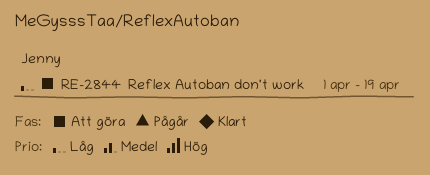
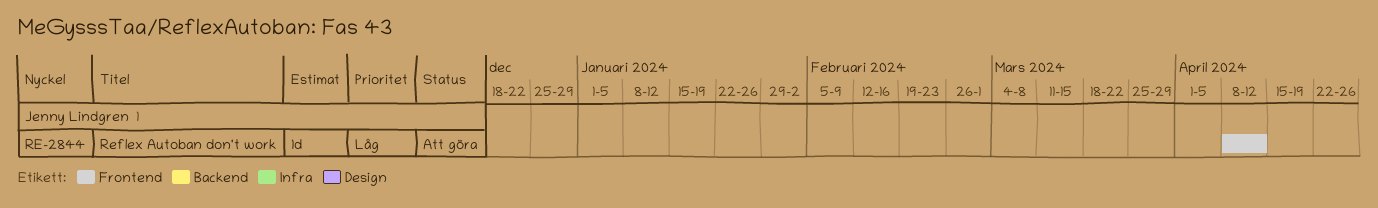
RE-2844, start: Apr 1 -> Apr 8
RE-2844, due: Apr 19 -> Apr 12

